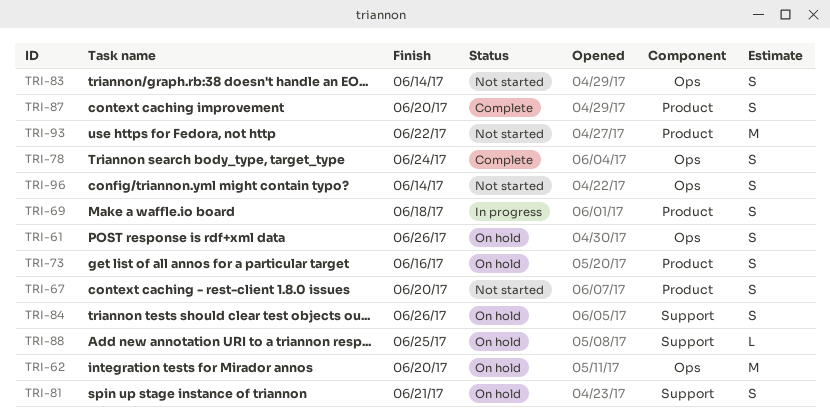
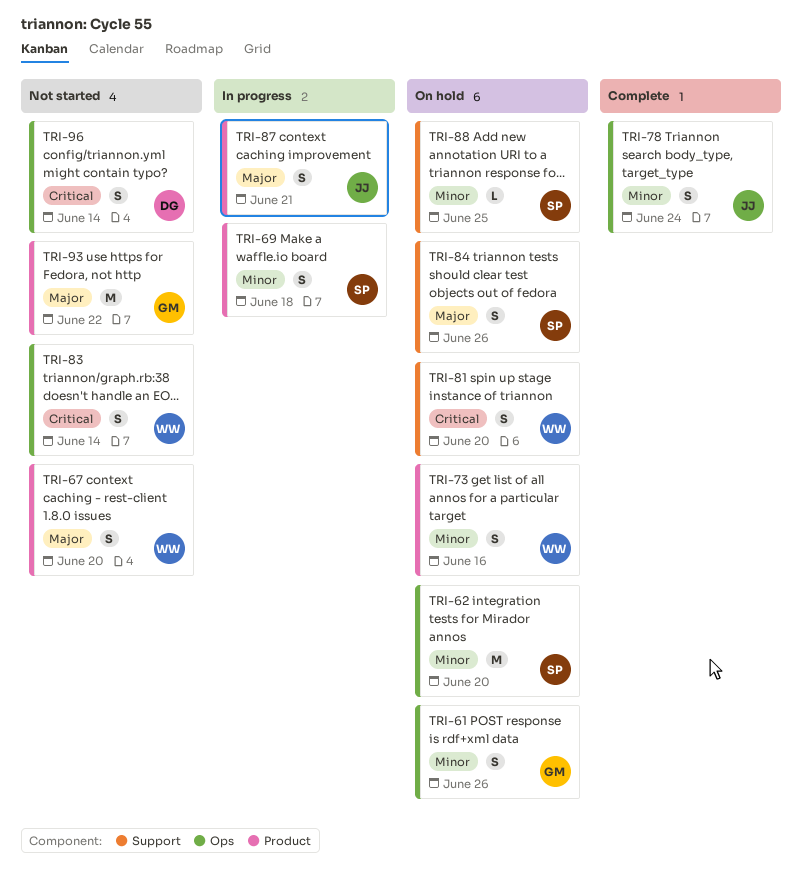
TRI-81, due: Jun 21 -> Jun 20
TRI-87, status: Complete -> In progress
TRI-87, due: Jun 20 -> Jun 21

